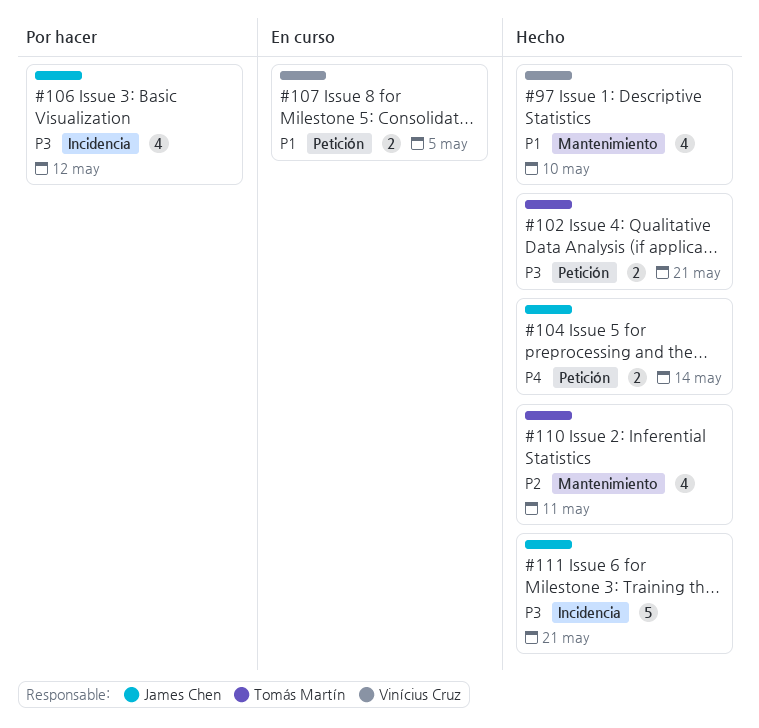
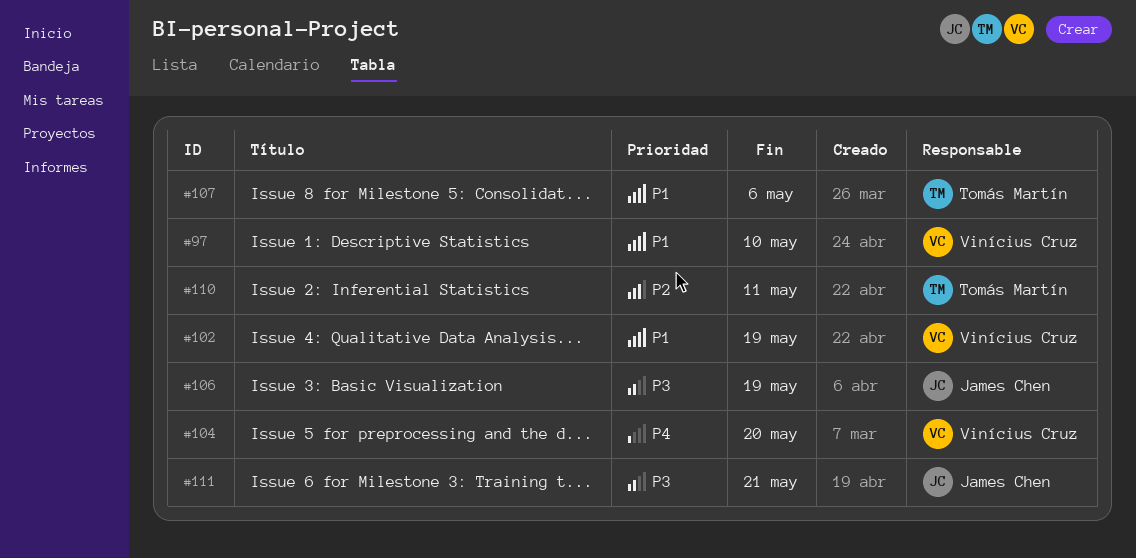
#102, owner: Tomás Martín -> Vinícius Cruz
#102, priority: P3 -> P1
#102, due: May 21 -> May 19
#104, owner: James Chen -> Vinícius Cruz
#104, due: May 14 -> May 20
#106, due: May 12 -> May 19
#107, owner: Vinícius Cruz -> Tomás Martín
#107, due: May 5 -> May 6

